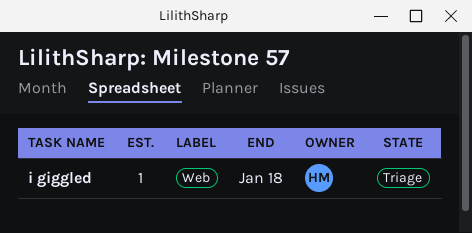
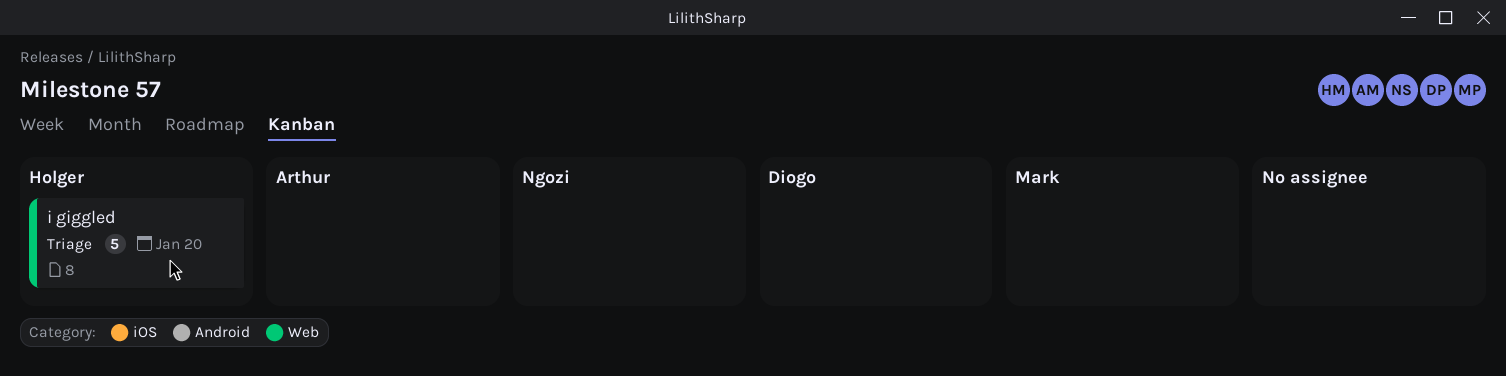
i giggled, estimate: 1 -> 5
i giggled, due: Jan 18 -> Jan 20

